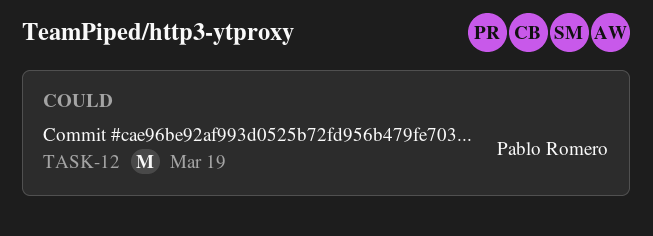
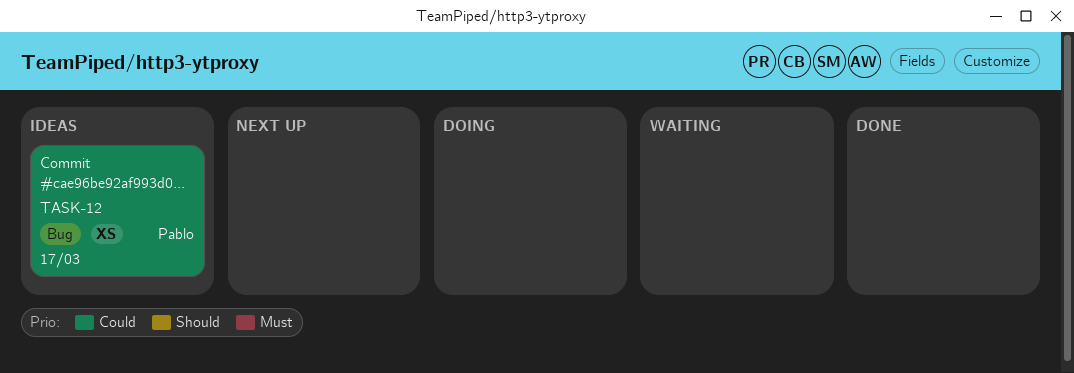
TASK-12, estimate: M -> XS
TASK-12, due: Mar 19 -> Mar 17

